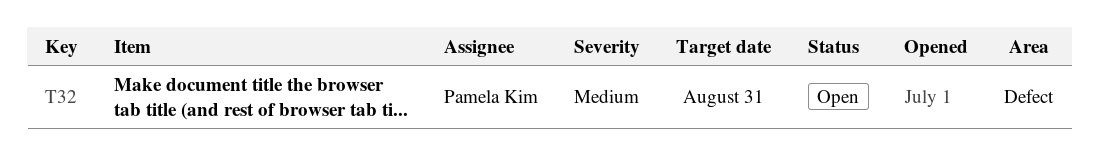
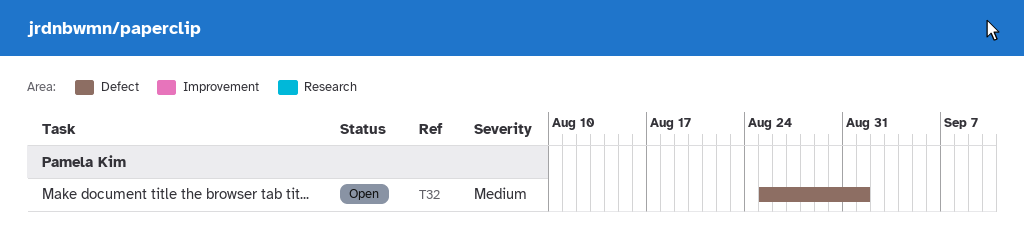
T32, due: Aug 31 -> Sep 1

